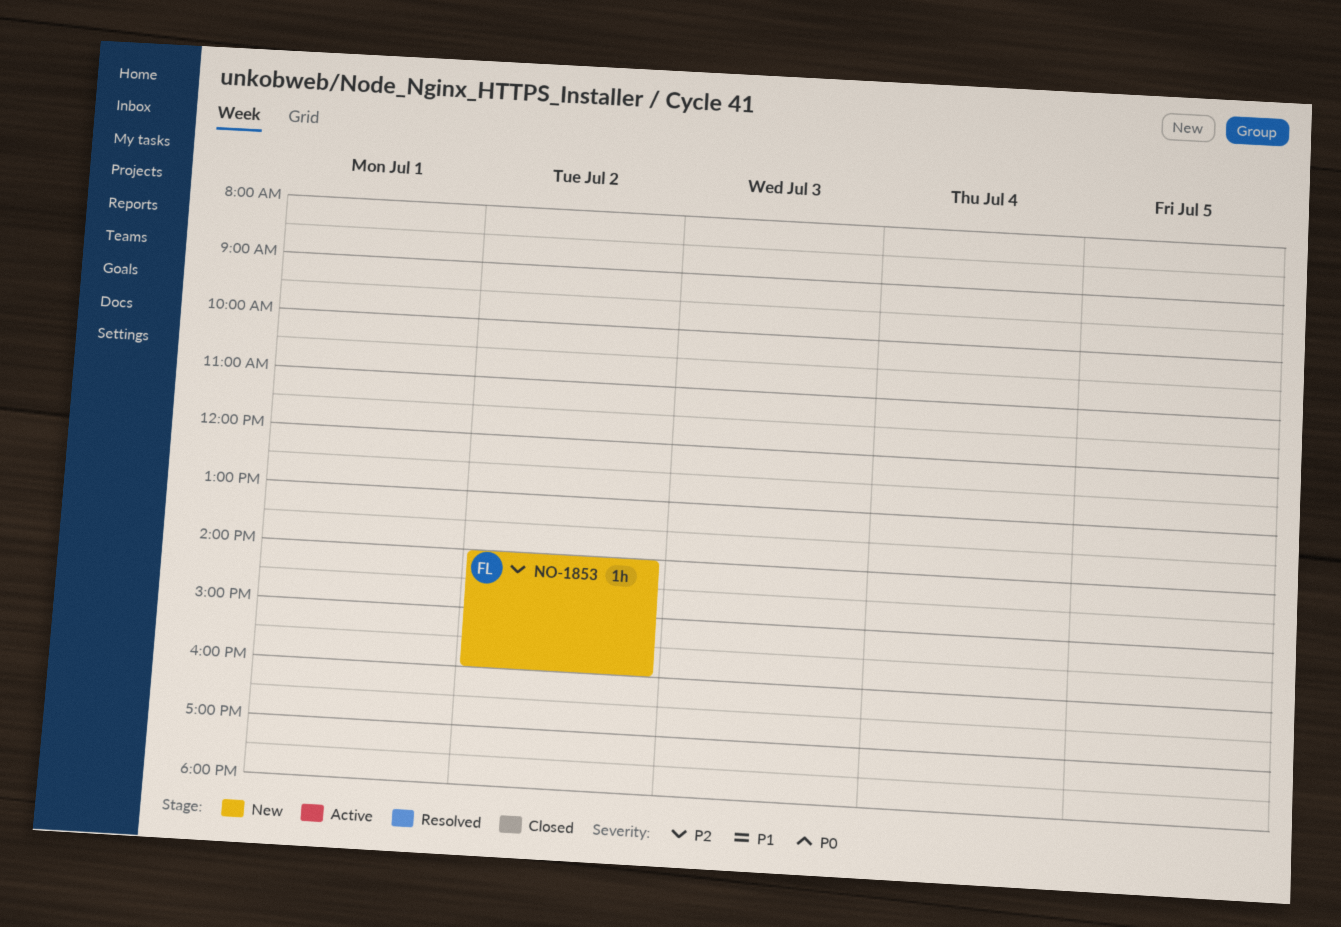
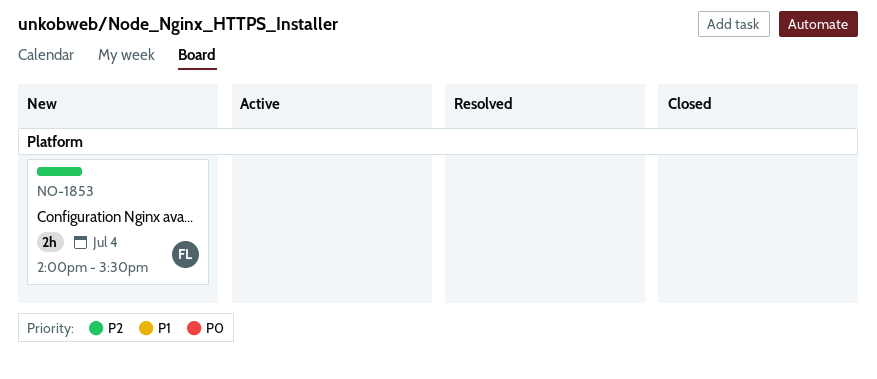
NO-1853, estimate: 1h -> 2h
NO-1853, day: Jul 2 -> Jul 4
NO-1853, ends: 16:00 -> 15:30

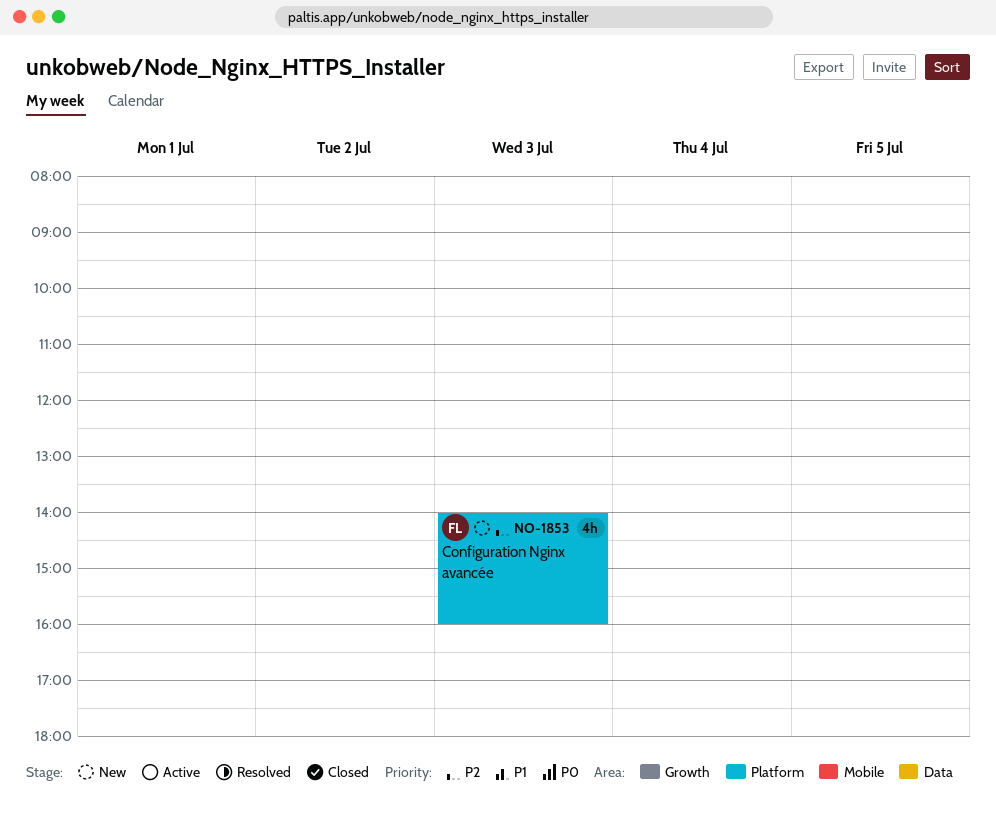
NO-1853, estimate: 2h -> 4h
NO-1853, day: Jul 4 -> Jul 3
NO-1853, ends: 15:30 -> 16:00

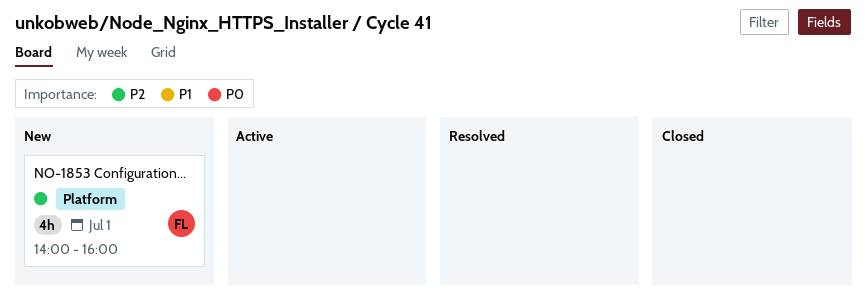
NO-1853, day: Jul 3 -> Jul 1

